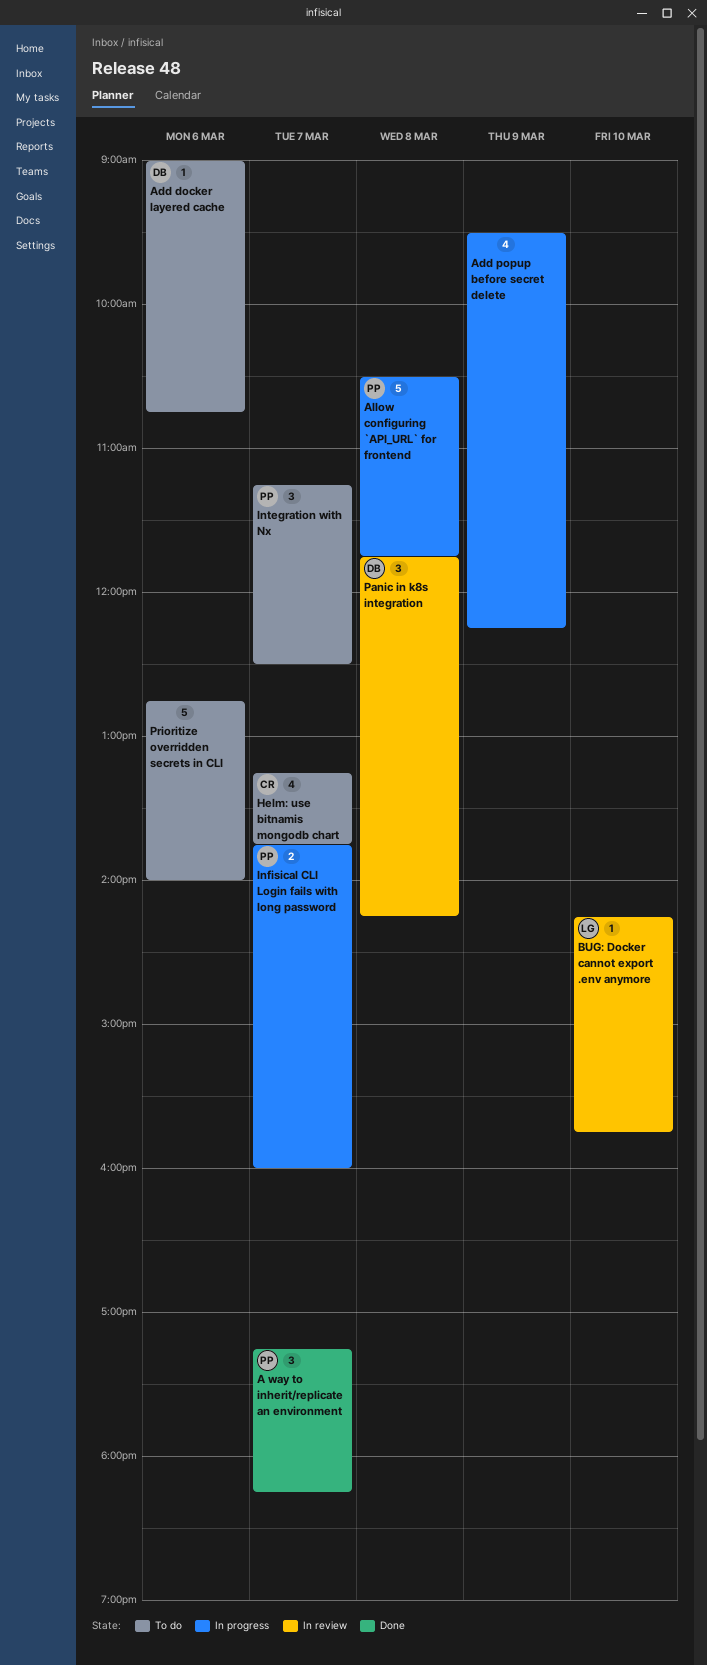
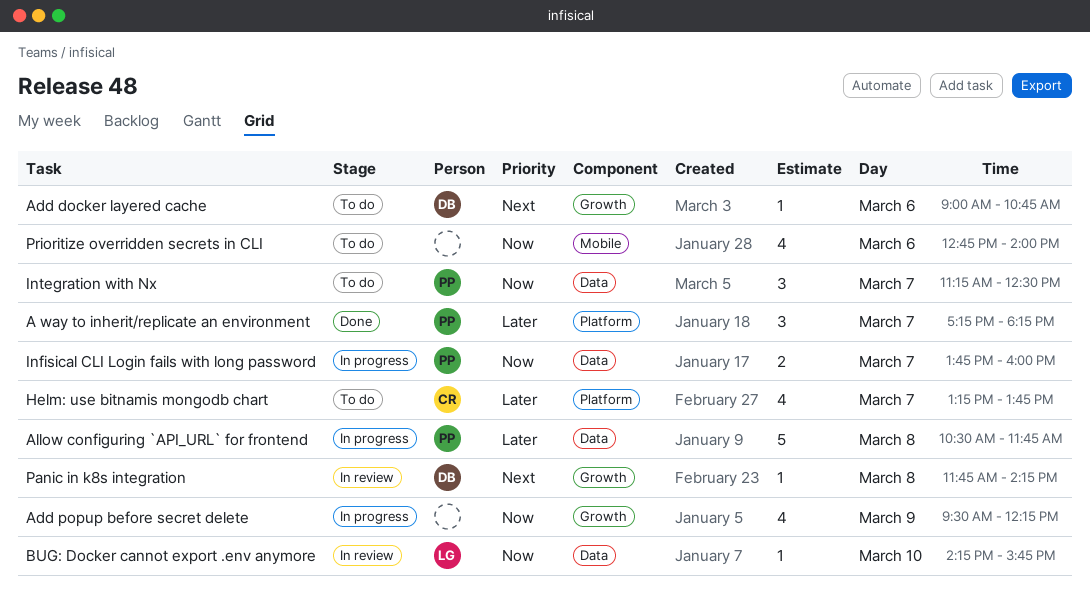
Panic in k8s integration, estimate: 3 -> 1
Prioritize overridden secrets in CLI, estimate: 5 -> 4

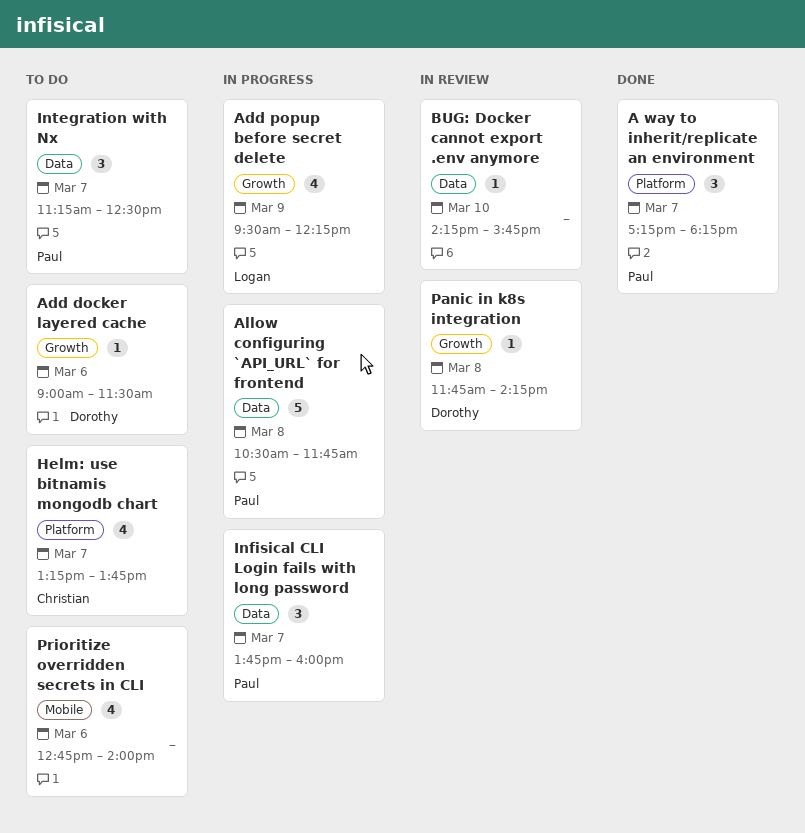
Add docker layered cache, ends: 10:45 -> 11:30
Add popup before secret delete, owner: none -> Logan
BUG: Docker cannot export .env anymore, owner: Logan -> none
Infisical CLI Login fails with long password, estimate: 2 -> 3

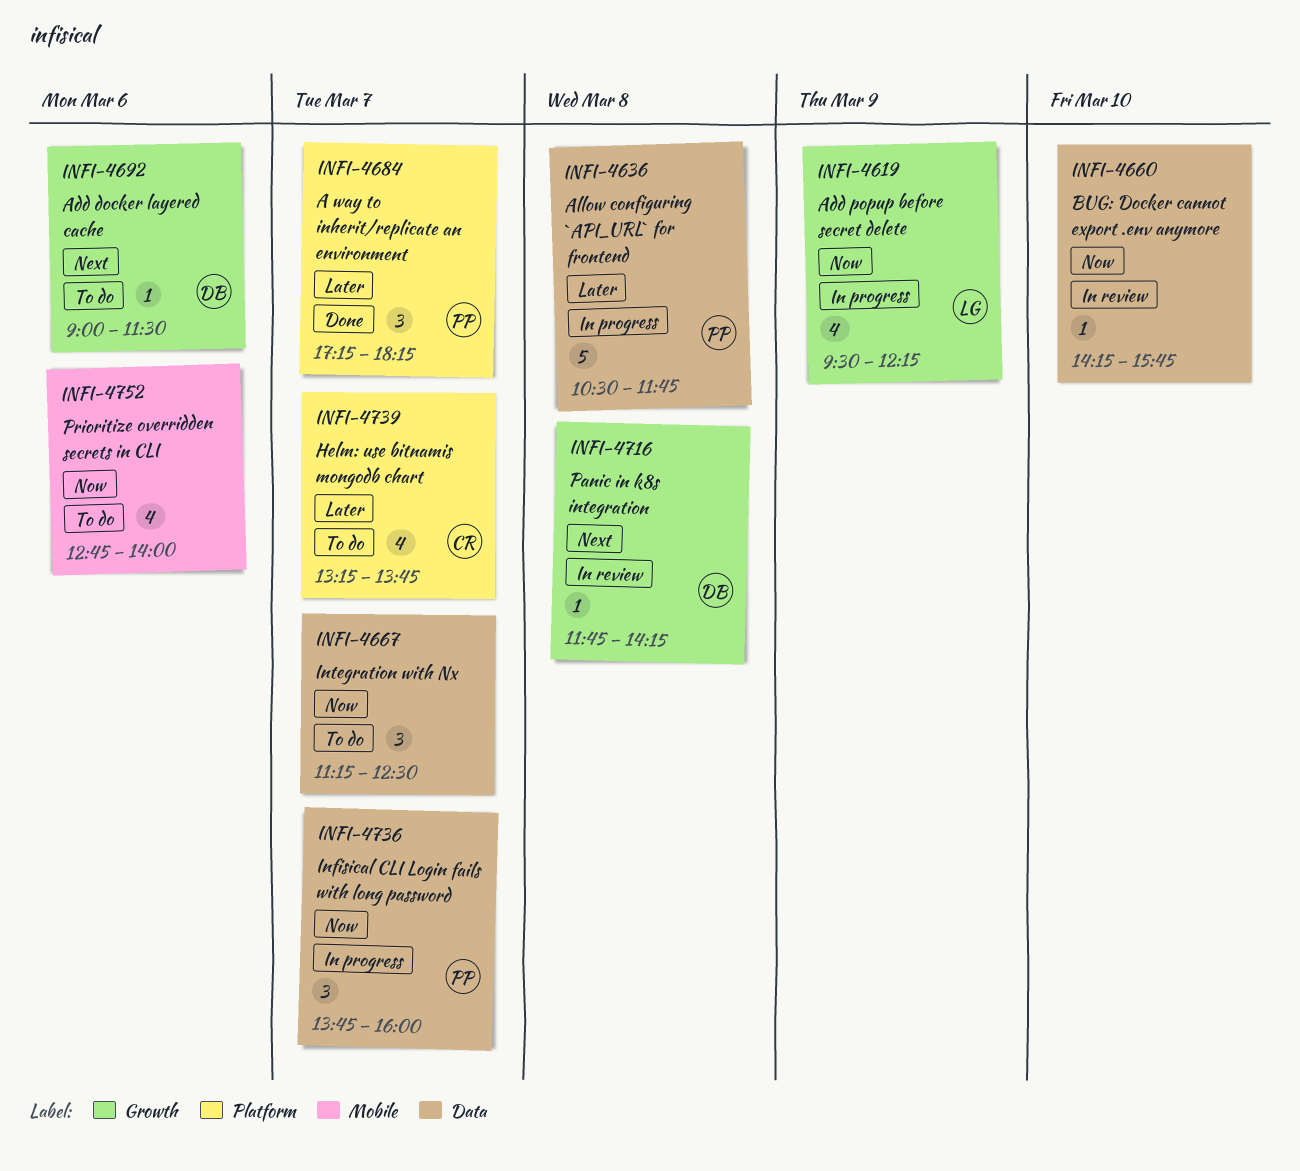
Integration with Nx, owner: Paul -> none

